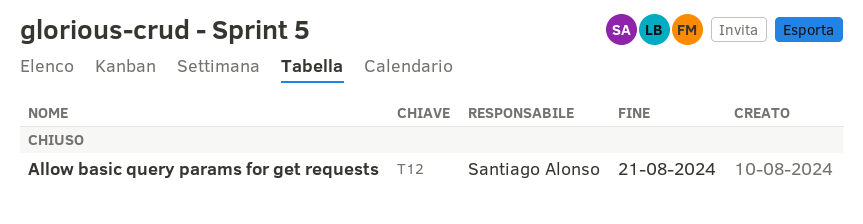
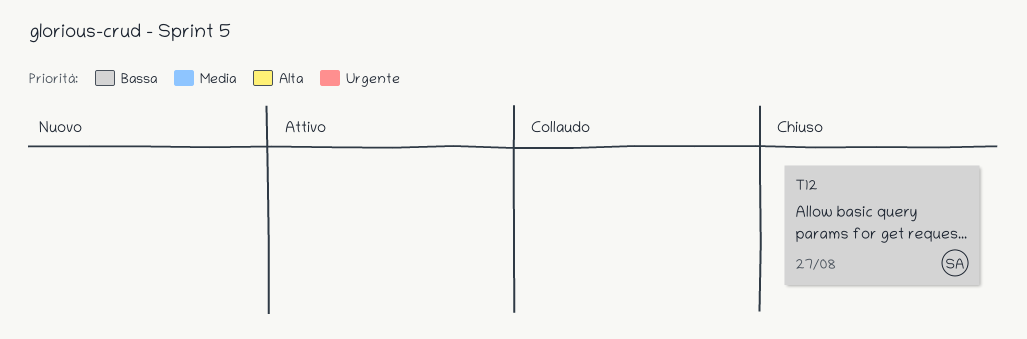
T12, due: Aug 21 -> Aug 27

